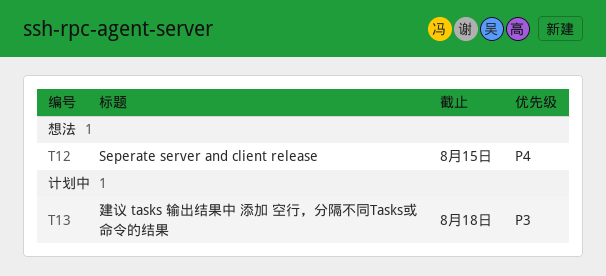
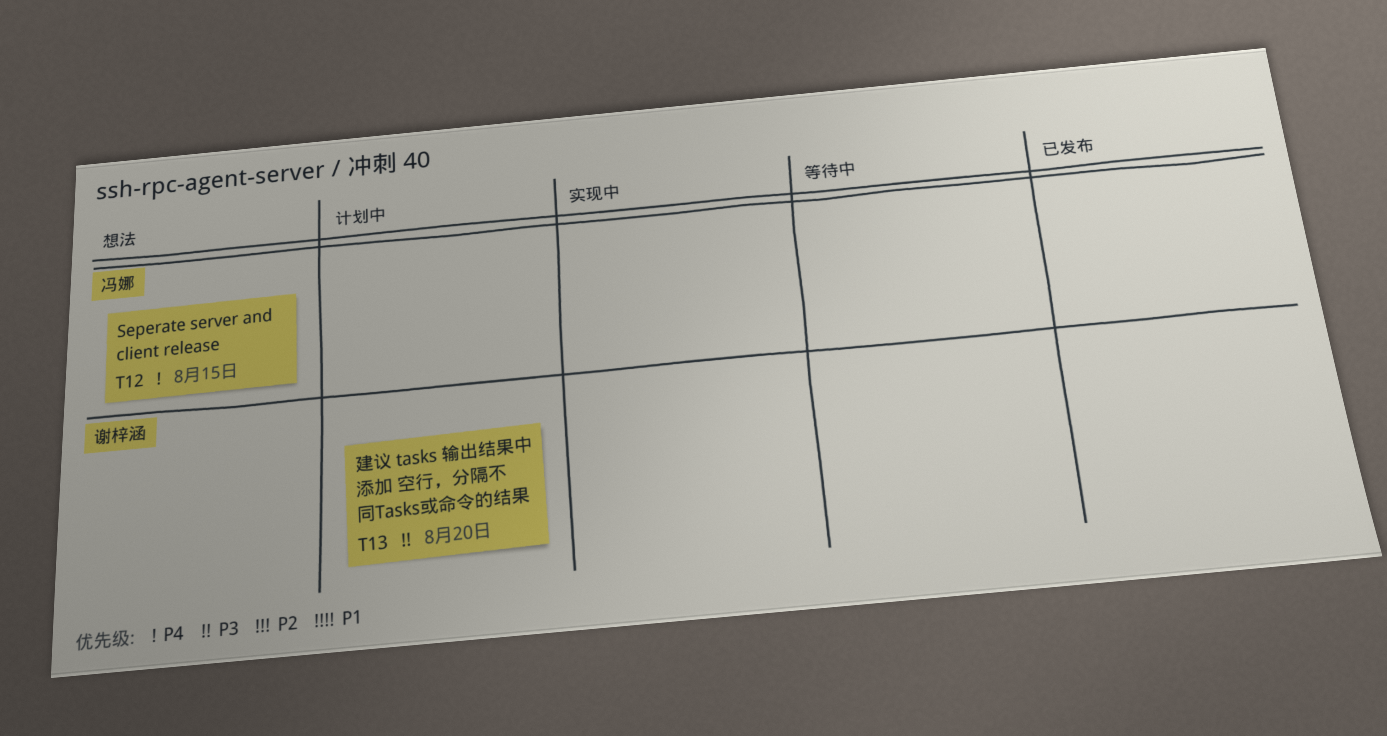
T13, due: Aug 18 -> Aug 20

